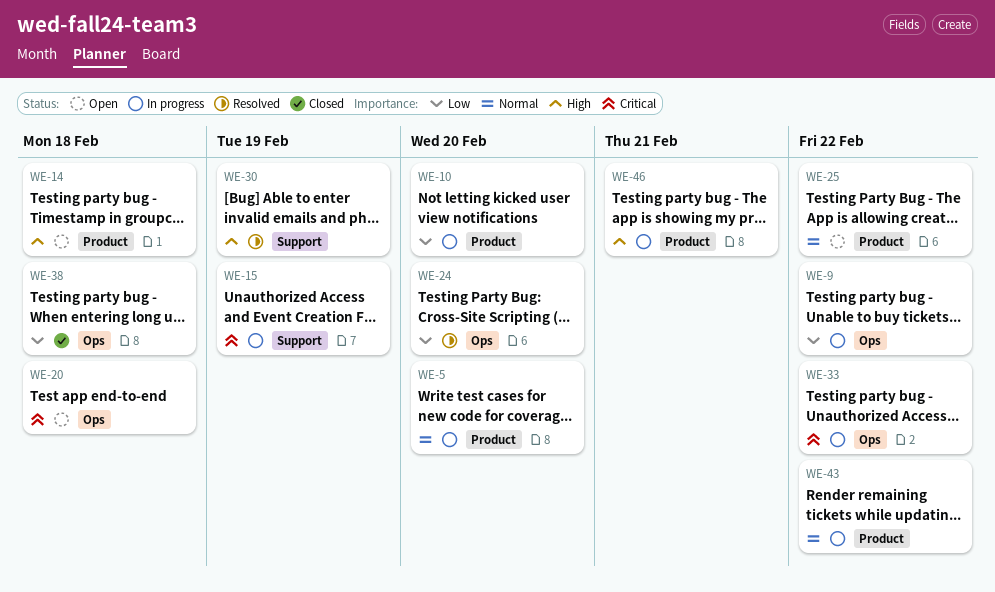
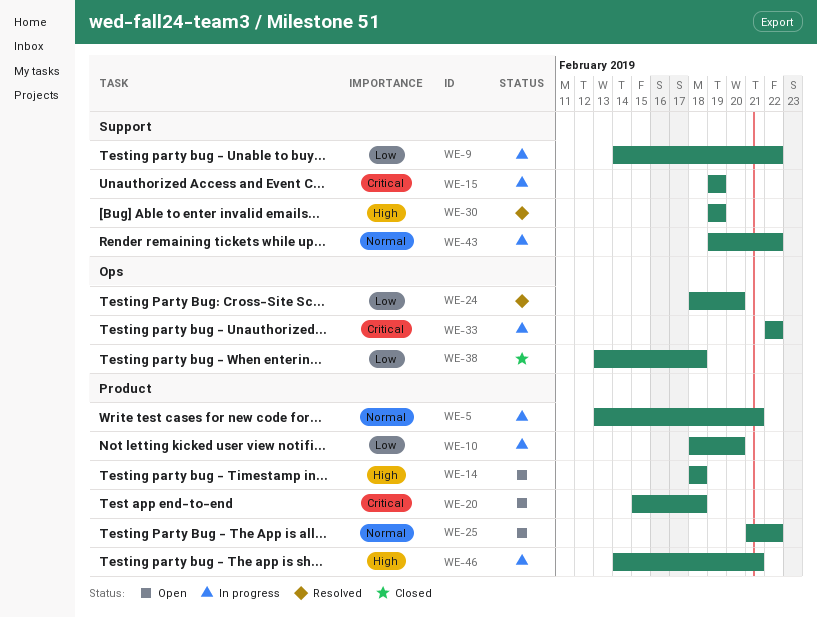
WE-5, due: Feb 20 -> Feb 21
WE-9, label: Ops -> Support
WE-20, label: Ops -> Product
WE-43, label: Product -> Support

